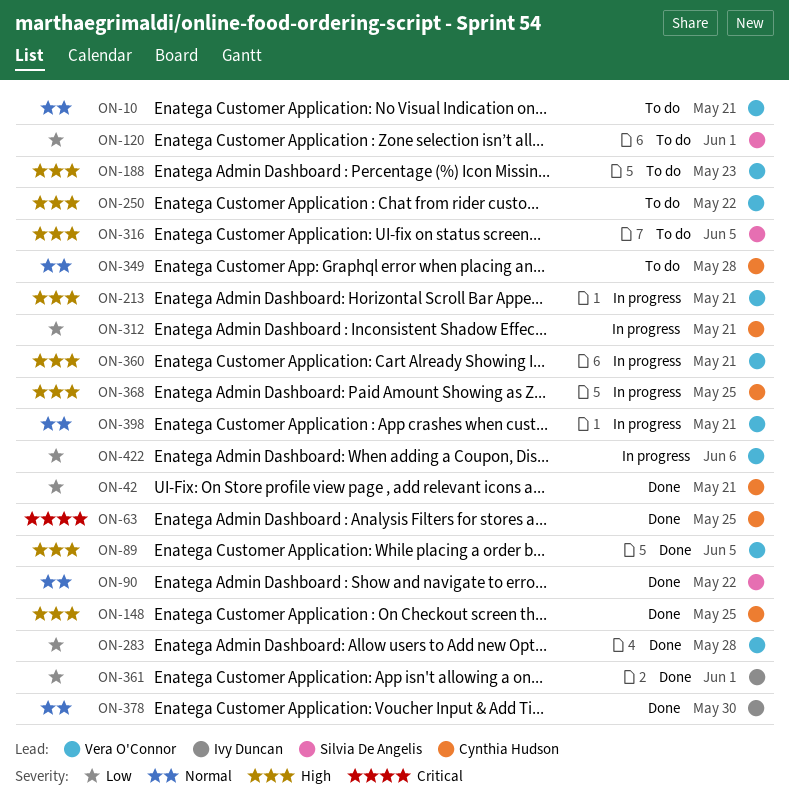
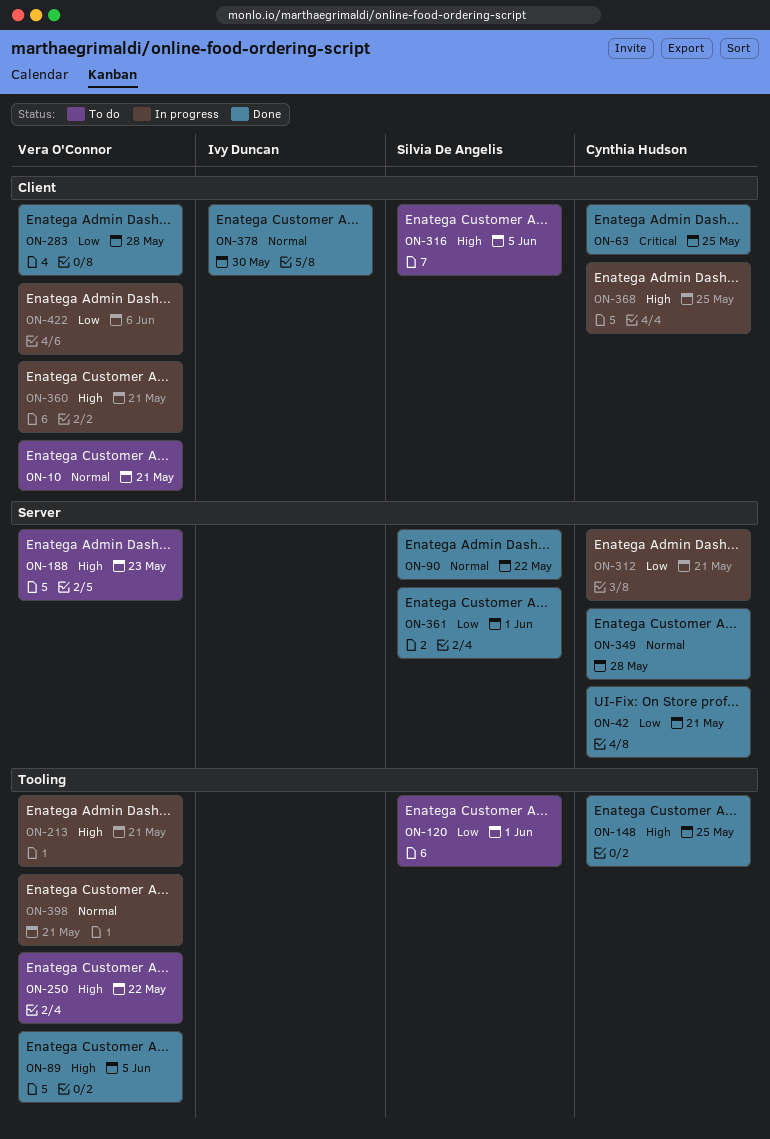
ON-349, status: To do -> Done
ON-361, owner: Ivy Duncan -> Silvia De Angelis

